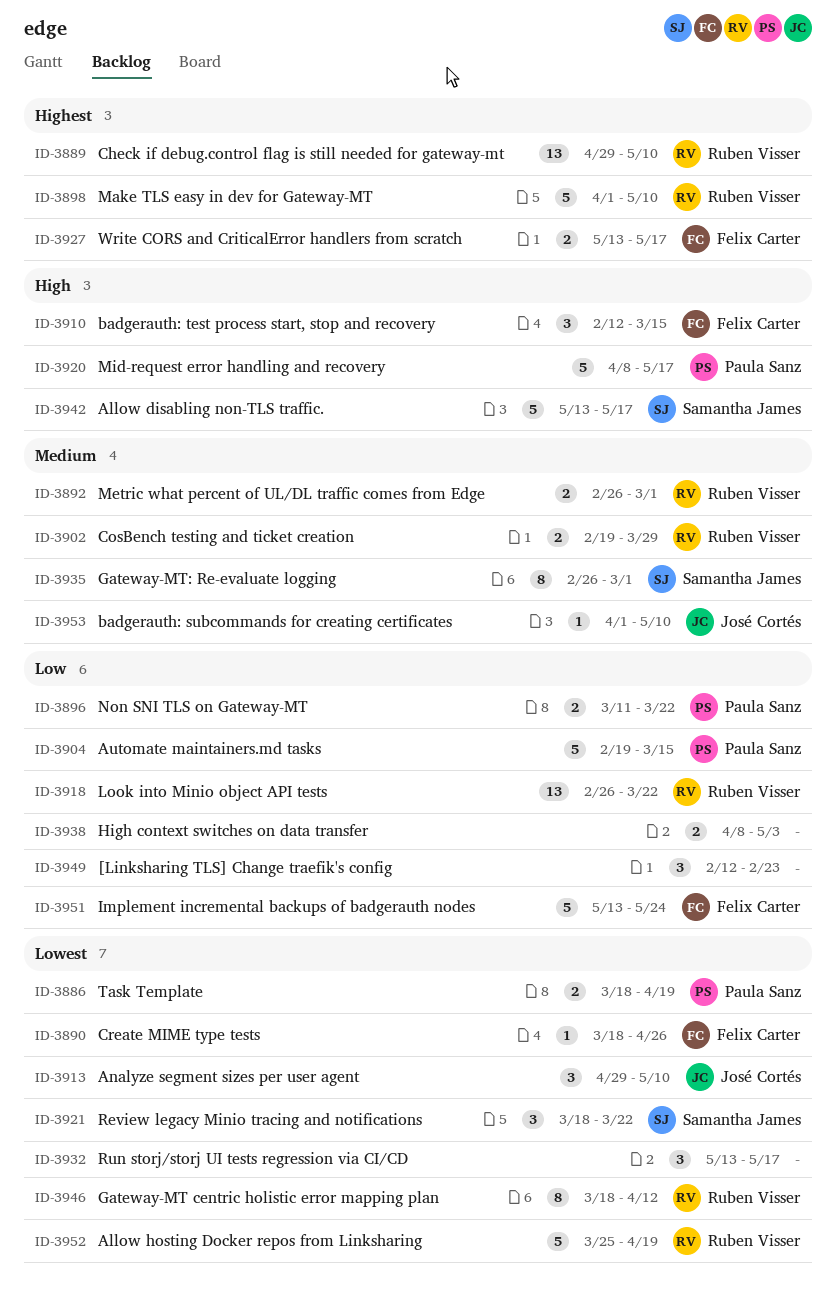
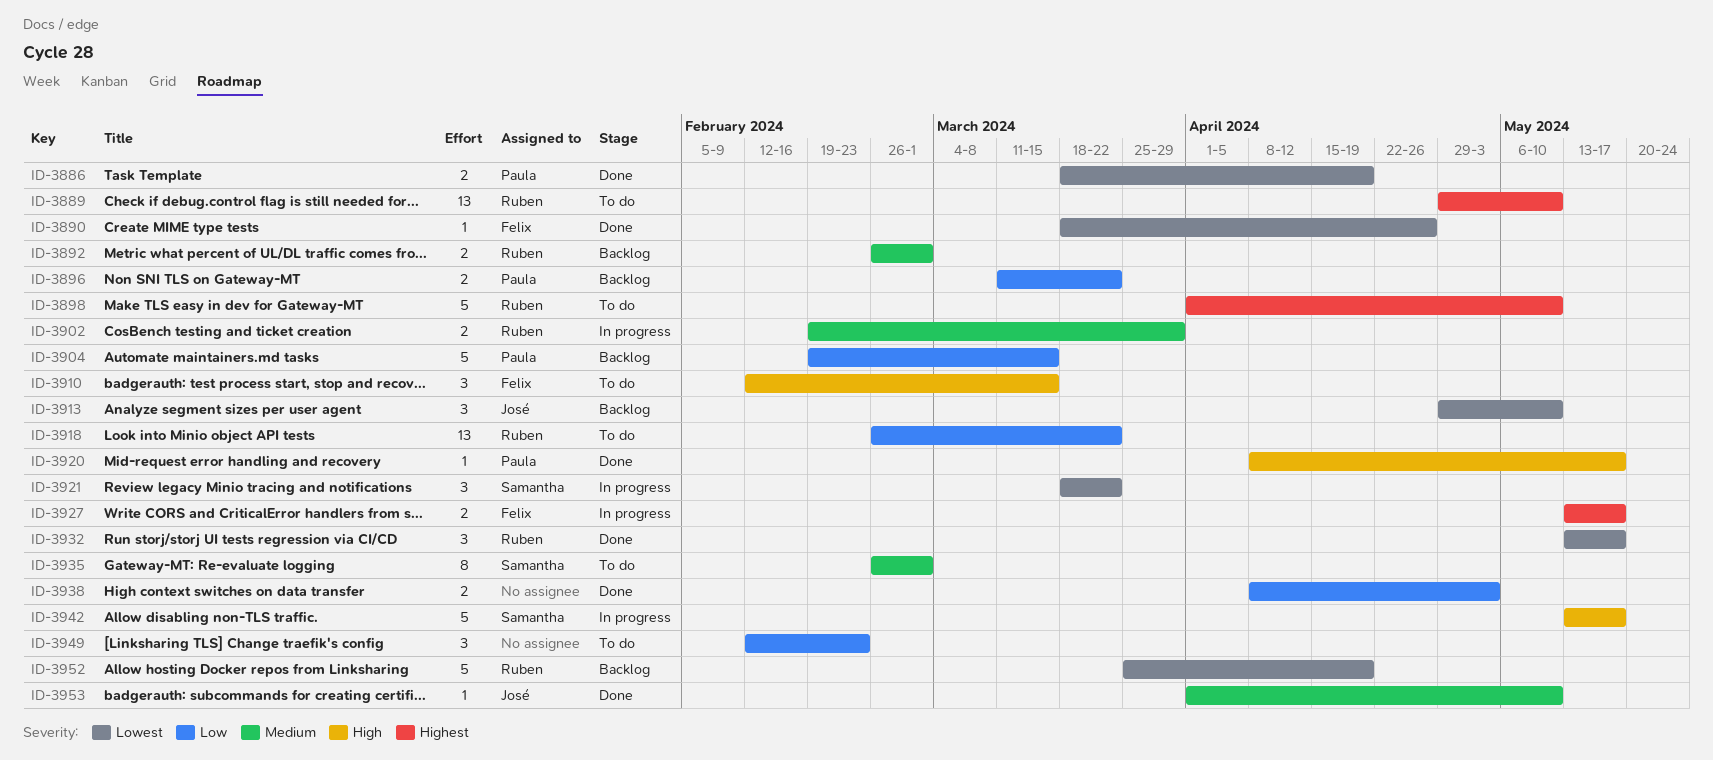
ID-3920, estimate: 5 -> 1
ID-3932, owner: none -> Ruben Visser
ID-3946: present -> none
ID-3951: present -> none

